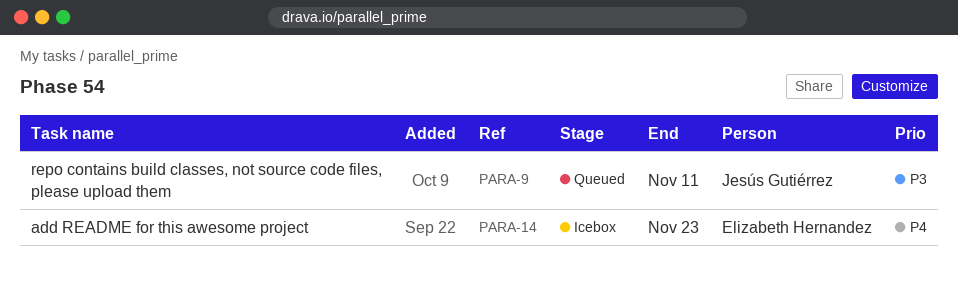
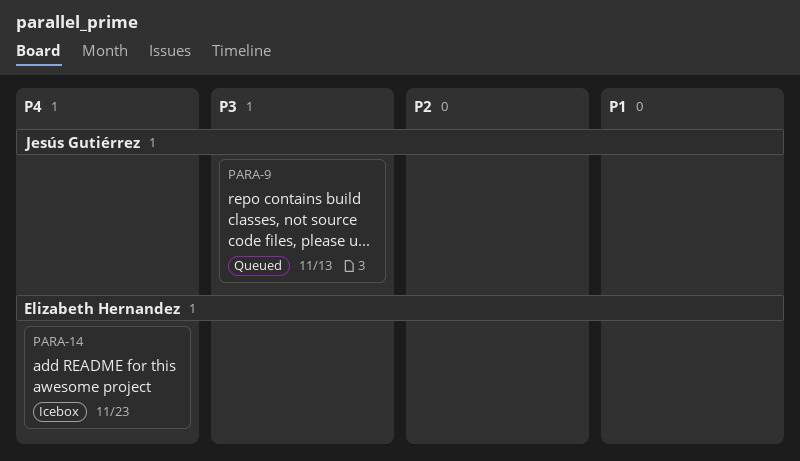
PARA-9, due: Nov 11 -> Nov 13

